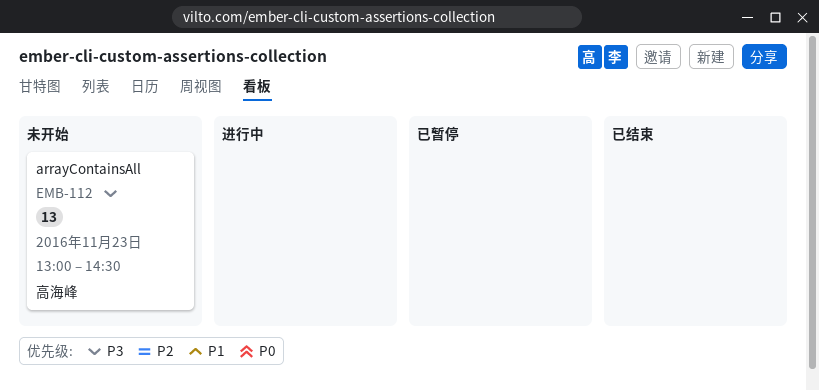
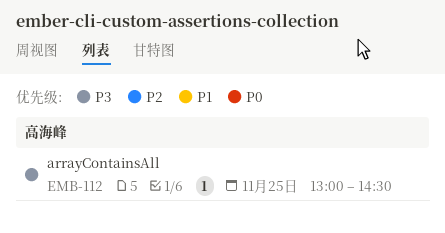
EMB-112, estimate: 13 -> 1
EMB-112, day: Nov 23 -> Nov 25

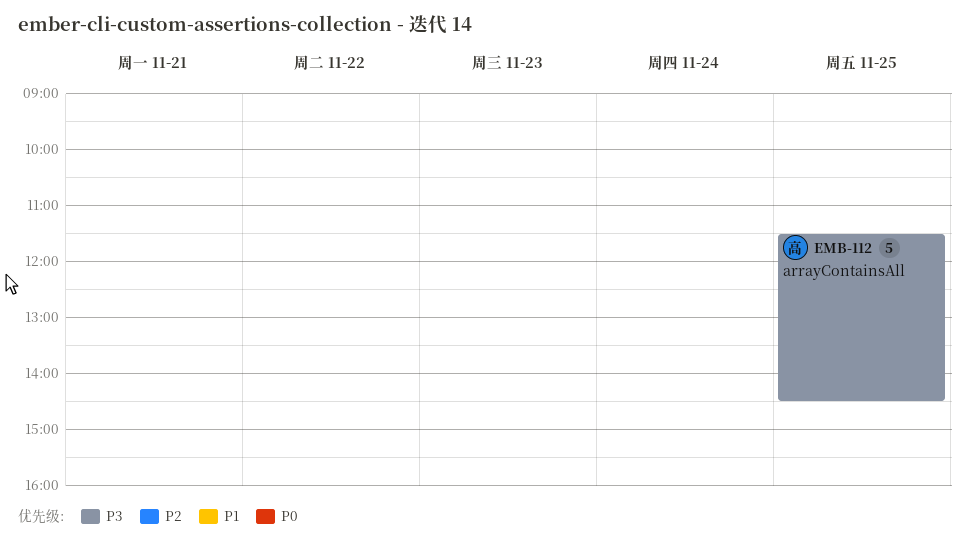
EMB-112, estimate: 1 -> 5
EMB-112, begins: 13:00 -> 11:30

